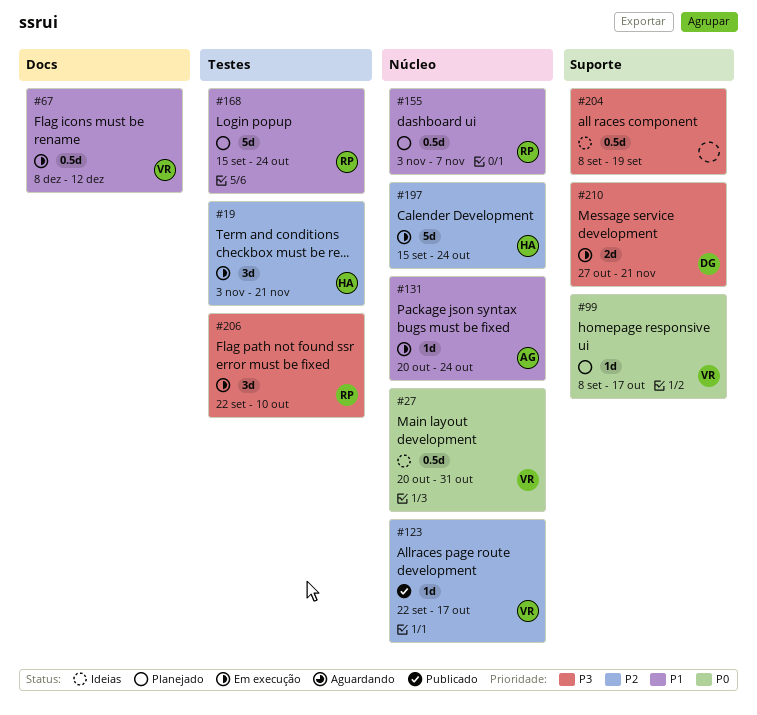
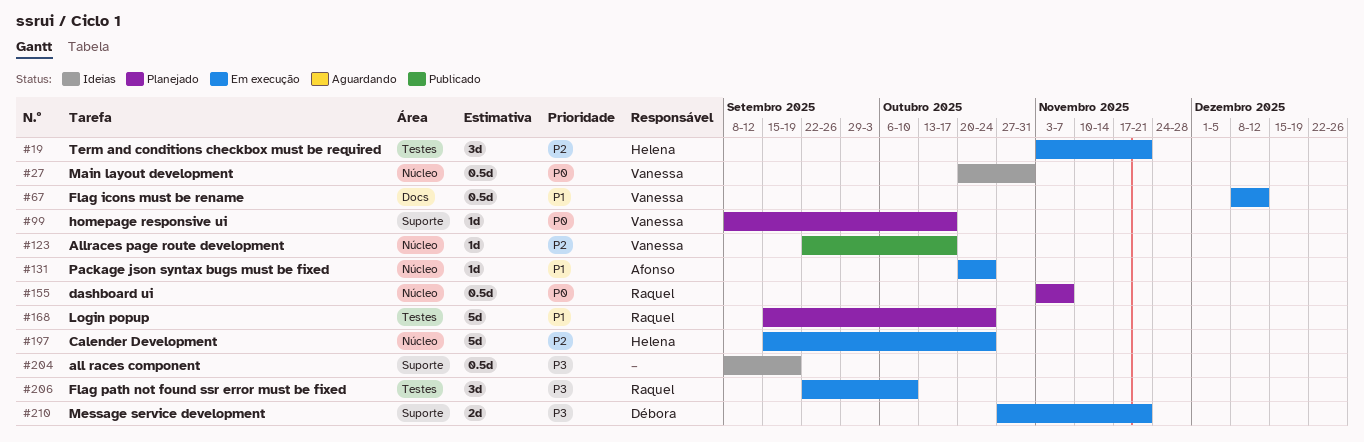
#155, priority: P1 -> P0

